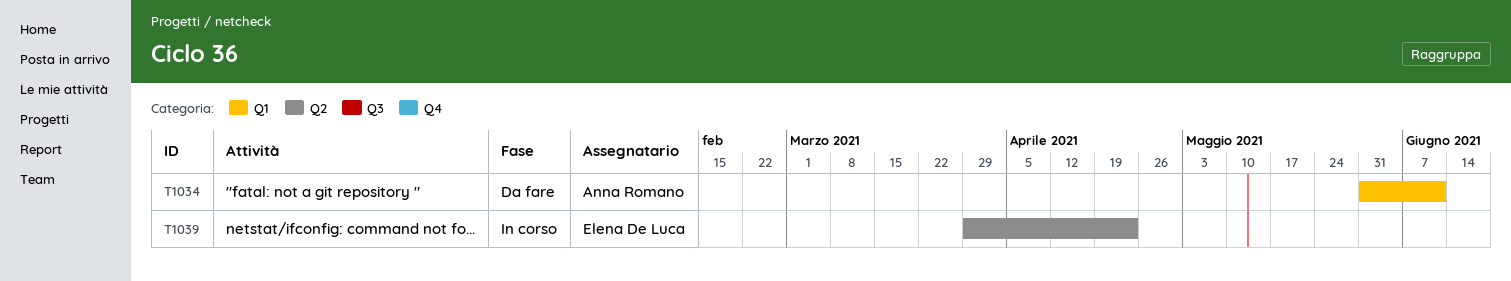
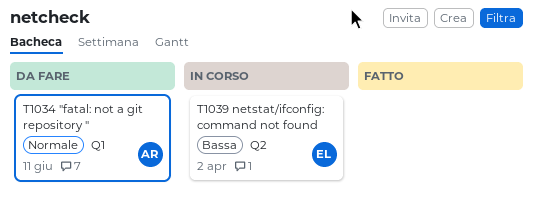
T1039, due: Apr 23 -> Apr 2

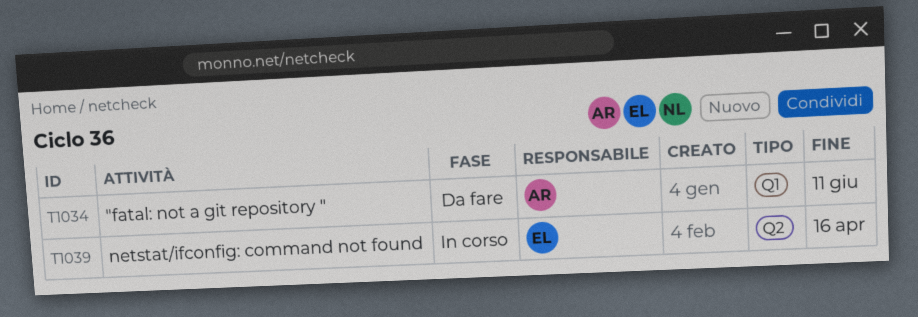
T1039, due: Apr 2 -> Apr 16

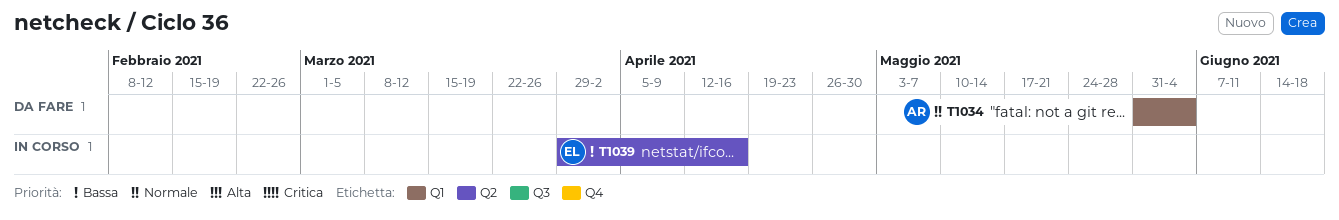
T1034, due: Jun 11 -> Jun 4

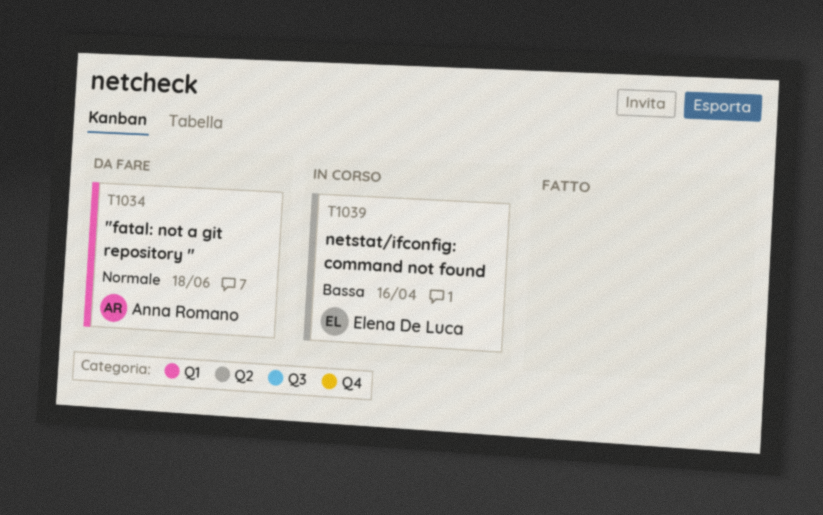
T1034, due: Jun 4 -> Jun 18

